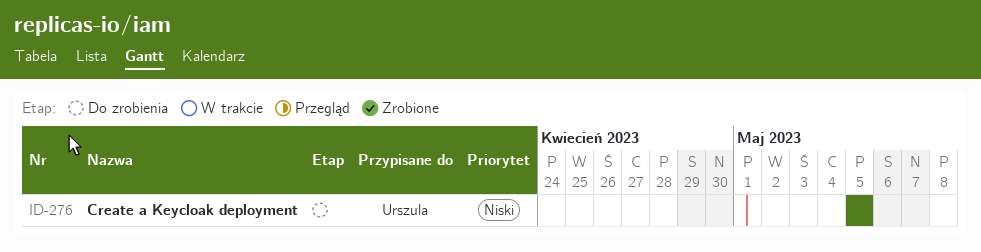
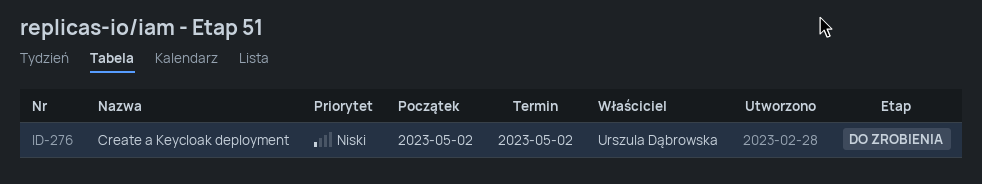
ID-276, start: May 5 -> May 2
ID-276, due: May 5 -> May 2

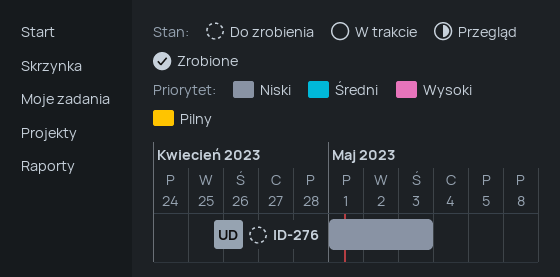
ID-276, start: May 2 -> May 1
ID-276, due: May 2 -> May 3

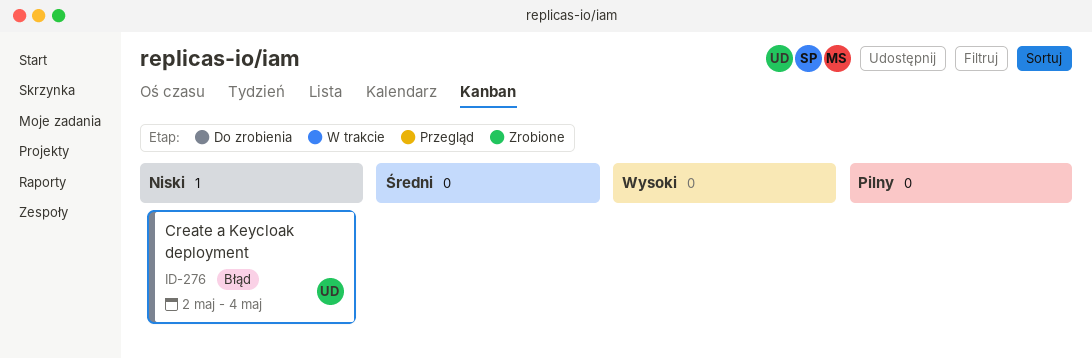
ID-276, start: May 1 -> May 2
ID-276, due: May 3 -> May 4

